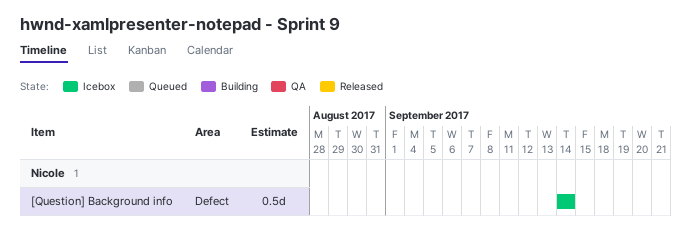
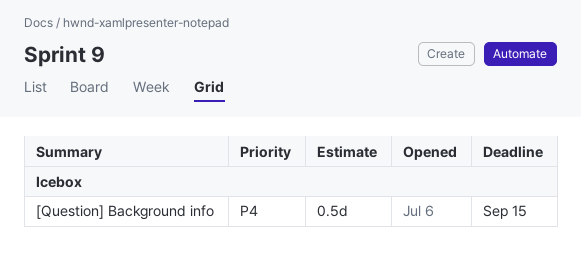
[Question] Background info, due: Sep 14 -> Sep 15

